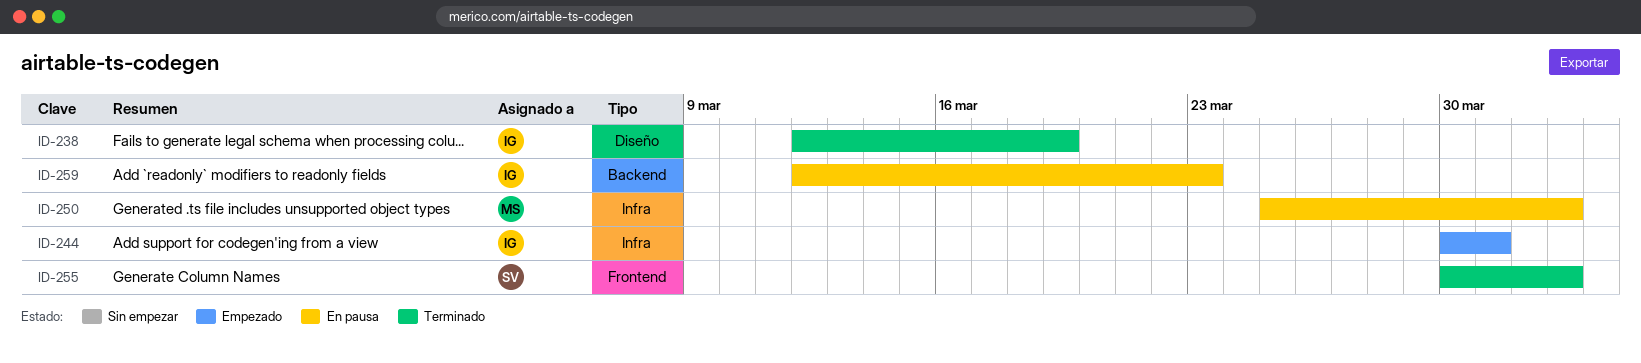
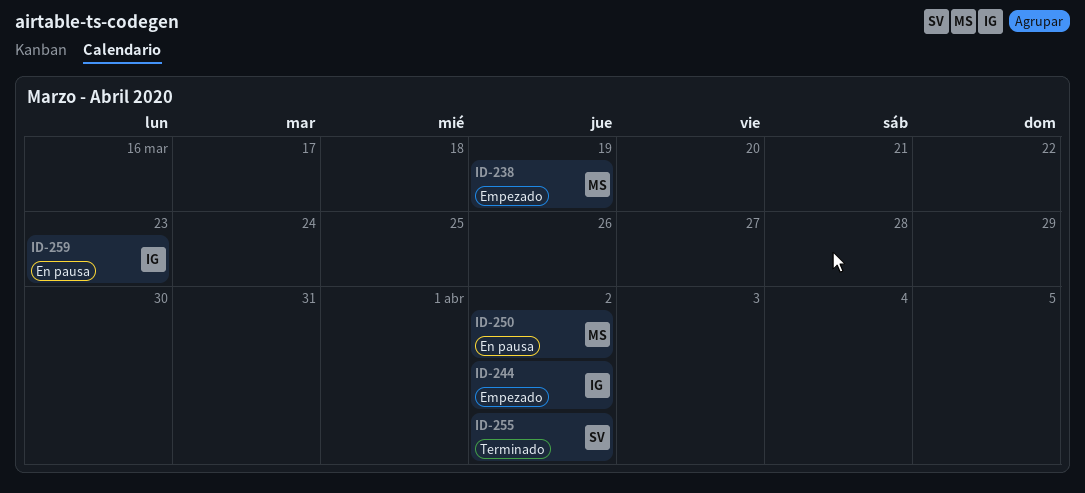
ID-238, status: Terminado -> Empezado
ID-238, owner: IG -> MS
ID-244, due: Mar 31 -> Apr 2

